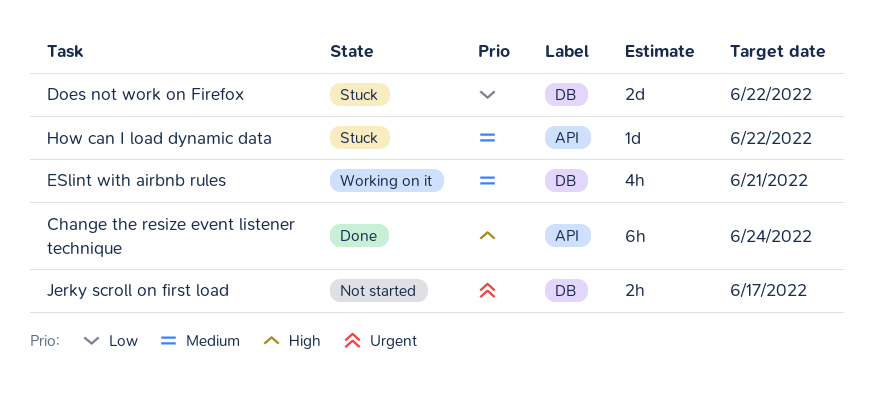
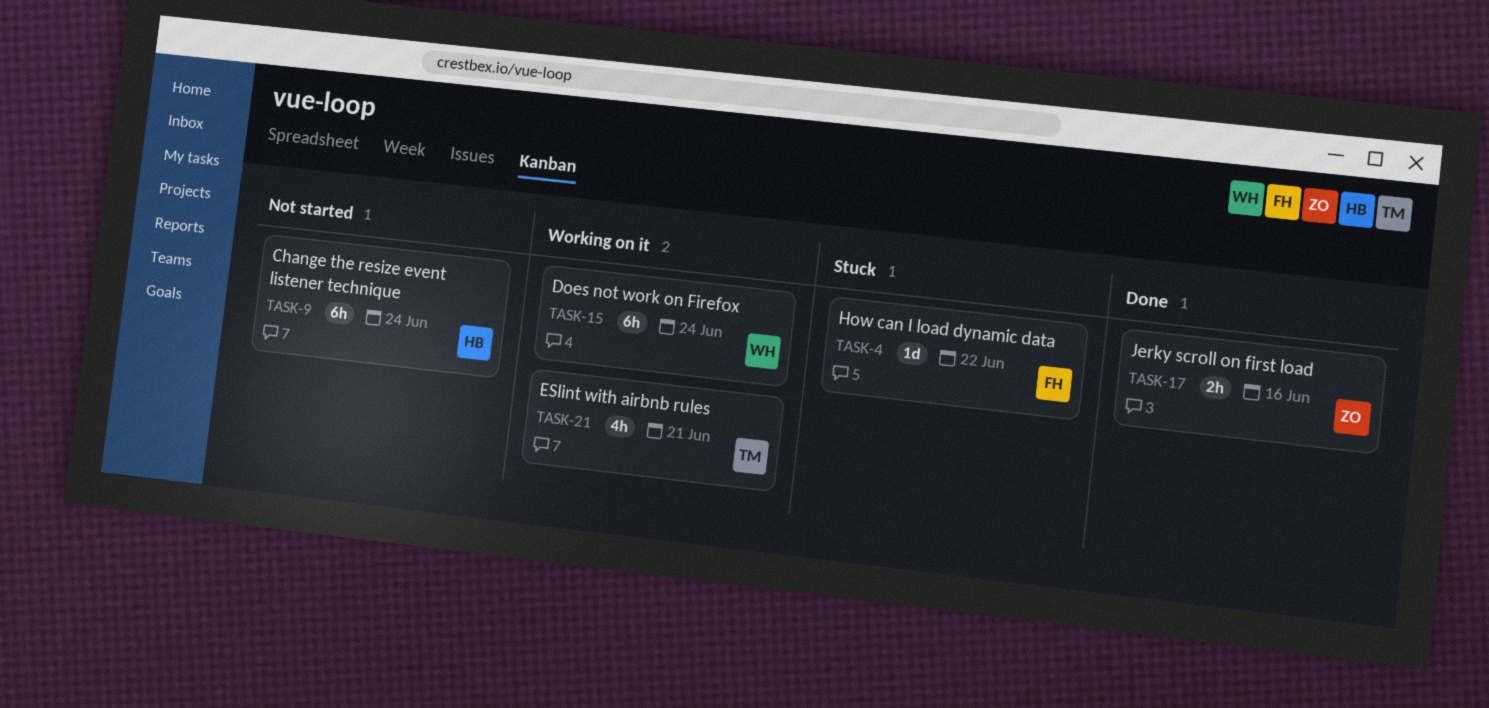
Change the resize event listener technique, status: Done -> Not started
Does not work on Firefox, status: Stuck -> Working on it
Does not work on Firefox, estimate: 2d -> 6h
Does not work on Firefox, due: Jun 22 -> Jun 24
Jerky scroll on first load, status: Not started -> Done
Jerky scroll on first load, due: Jun 17 -> Jun 16

